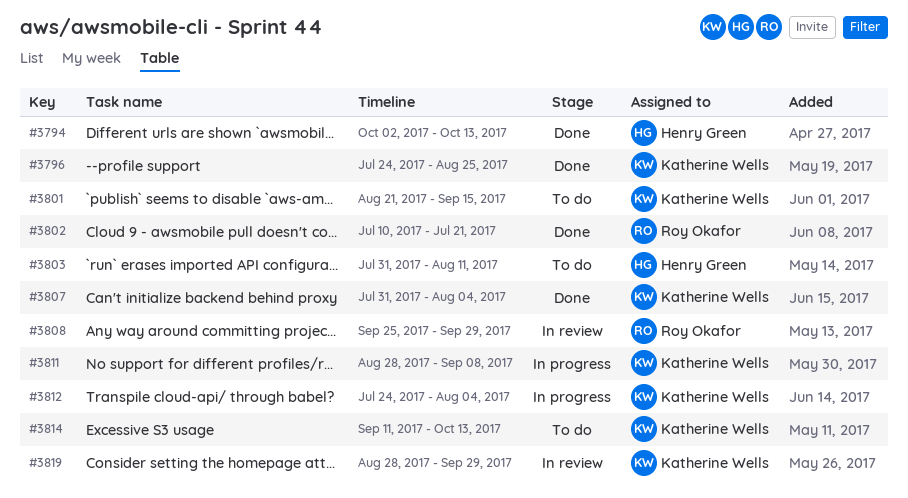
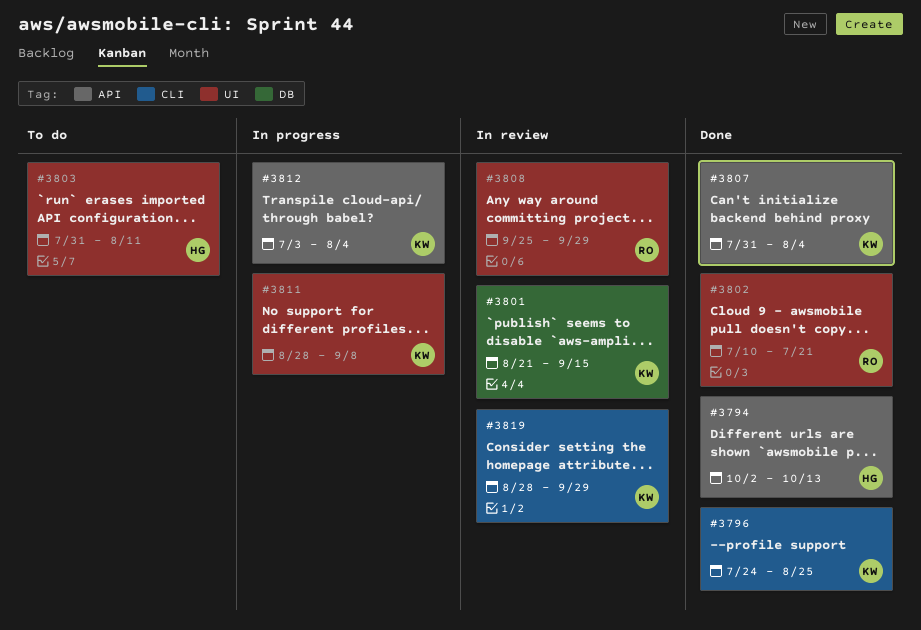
#3801, status: To do -> In review
#3812, start: Jul 24 -> Jul 3
#3814: present -> none

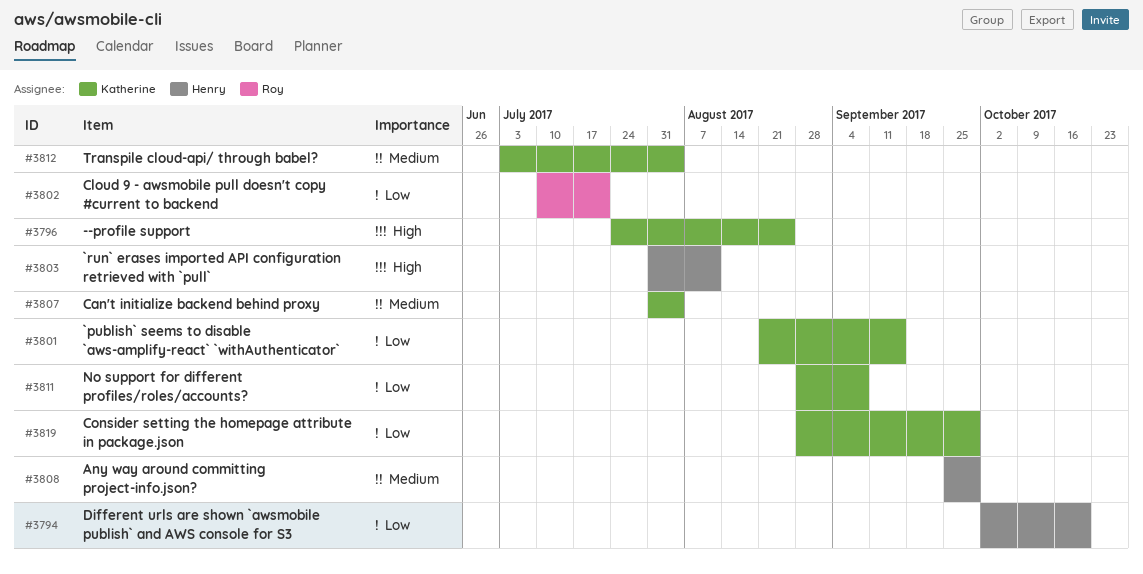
#3794, due: Oct 13 -> Oct 20
#3808, owner: Roy -> Henry

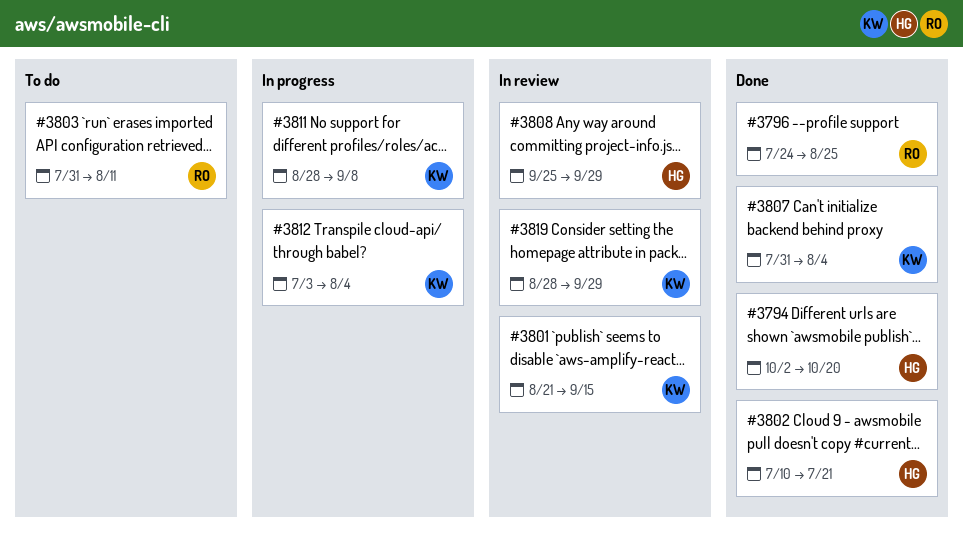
#3796, owner: Katherine -> Roy
#3802, owner: Roy -> Henry
#3803, owner: Henry -> Roy

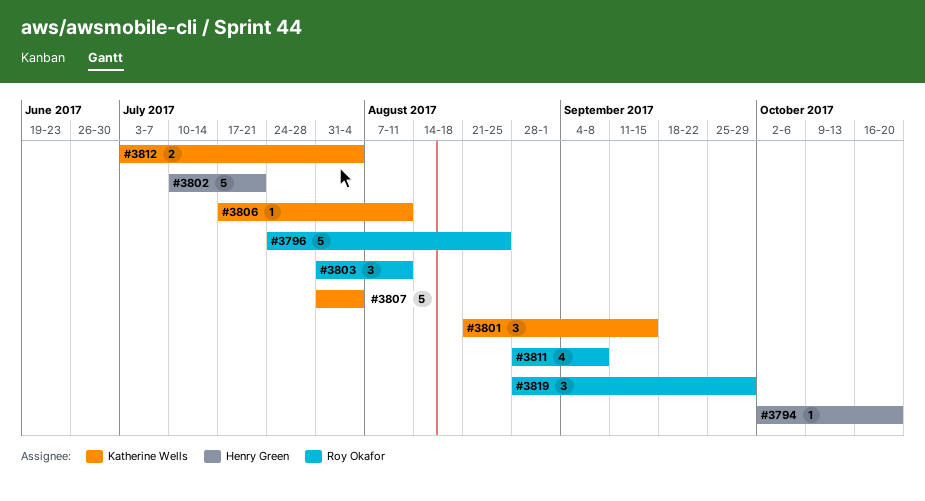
#3806: none -> present
#3808: present -> none
#3811, owner: Katherine Wells -> Roy Okafor
#3819, owner: Katherine Wells -> Roy Okafor

